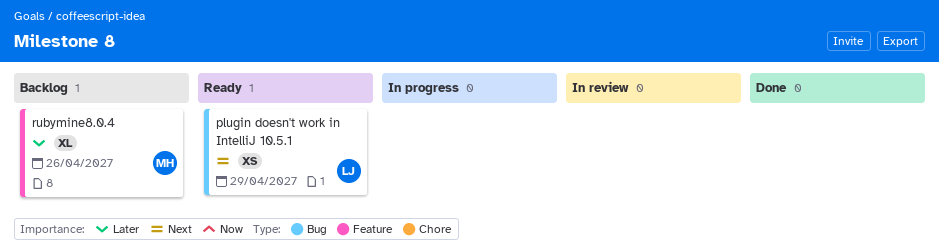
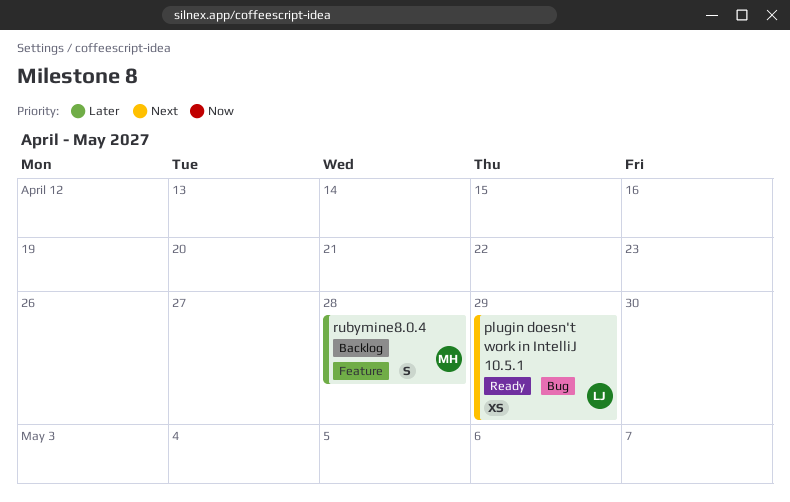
rubymine8.0.4, estimate: XL -> S
rubymine8.0.4, due: Apr 26 -> Apr 28

